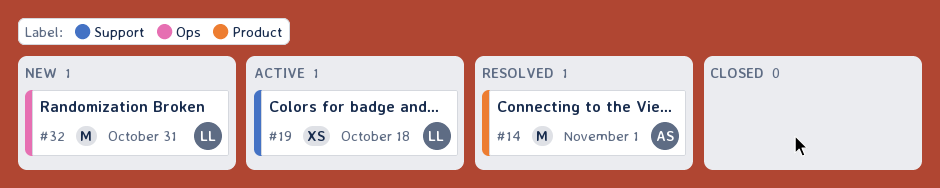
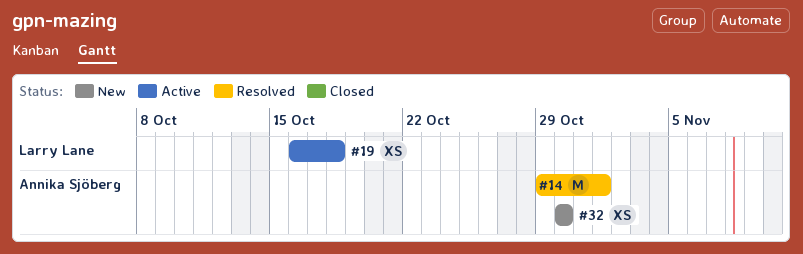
#32, owner: Larry Lane -> Annika Sjöberg
#32, estimate: M -> XS
#32, due: Oct 31 -> Oct 30

